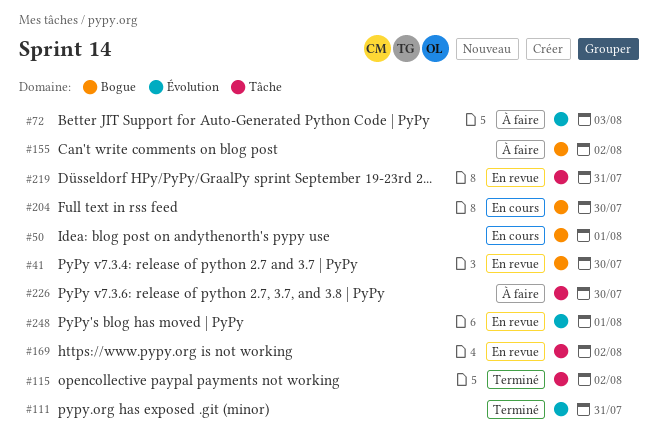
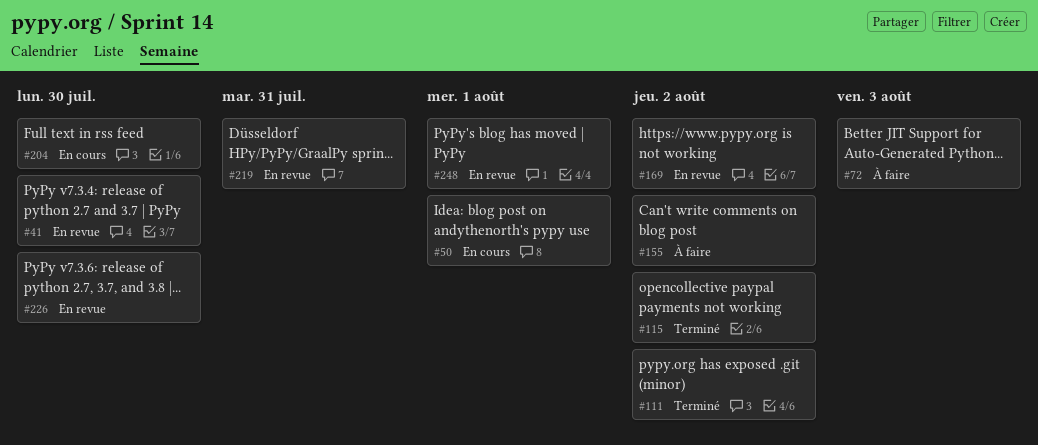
#111, due: Jul 31 -> Aug 2
#226, status: À faire -> En revue

